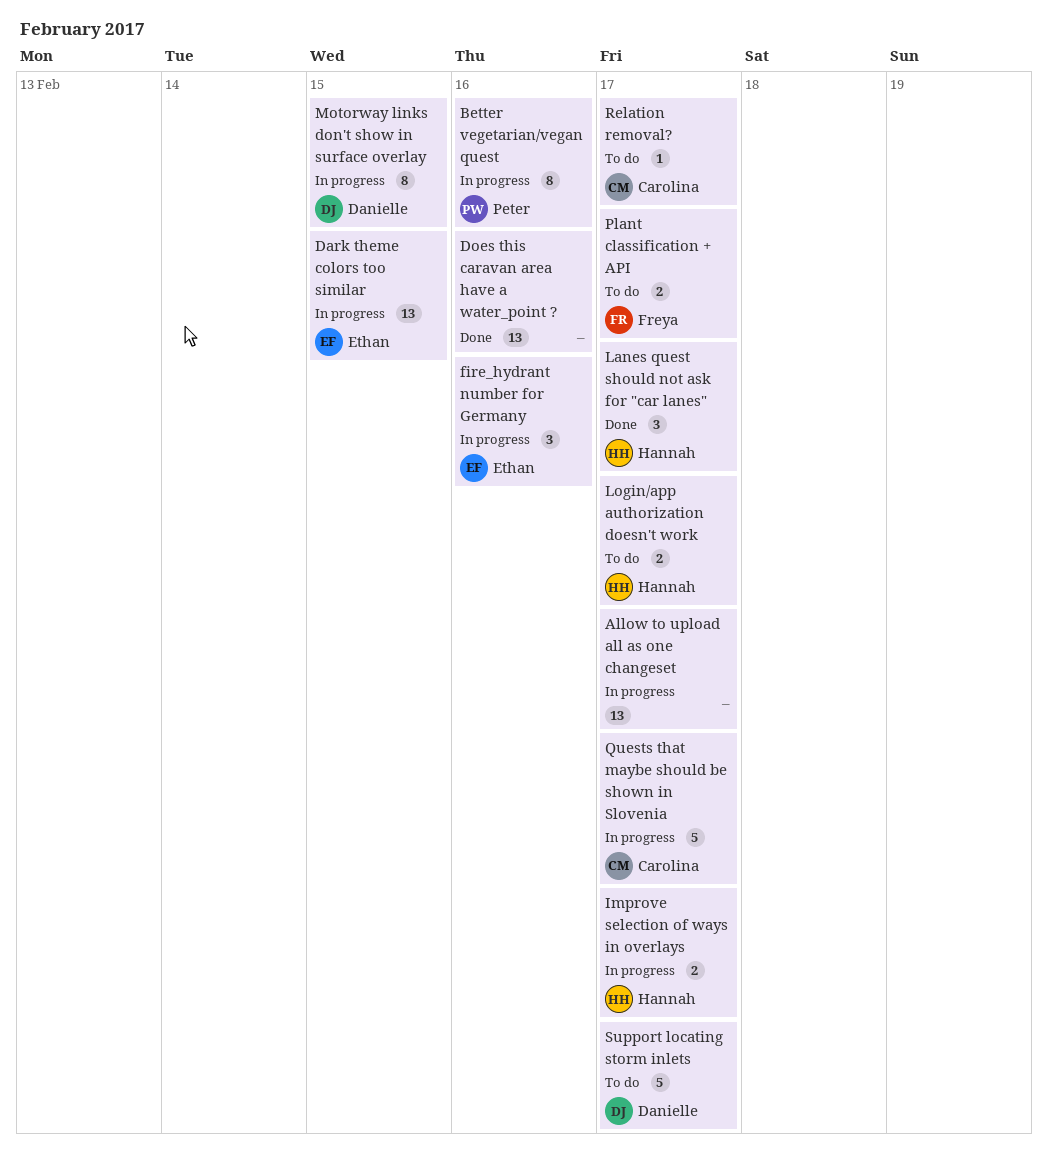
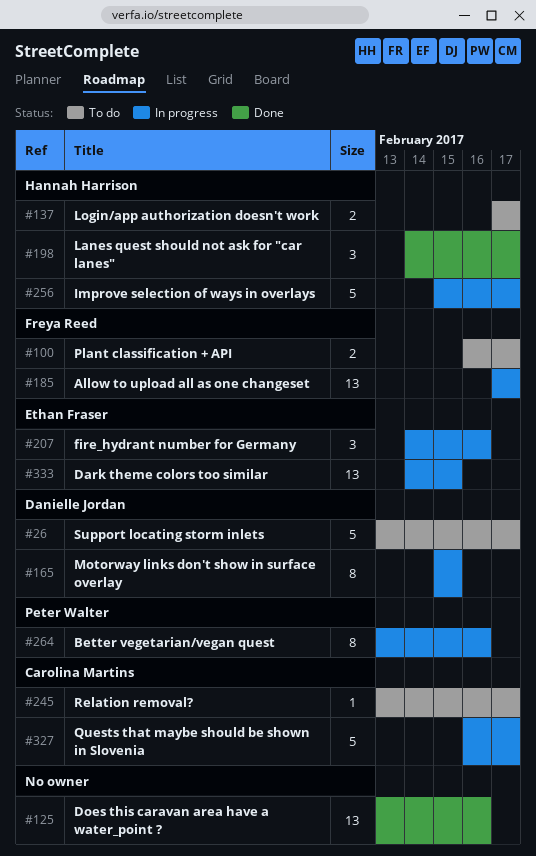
Allow to upload all as one changeset, owner: none -> Freya Reed
Improve selection of ways in overlays, estimate: 2 -> 5

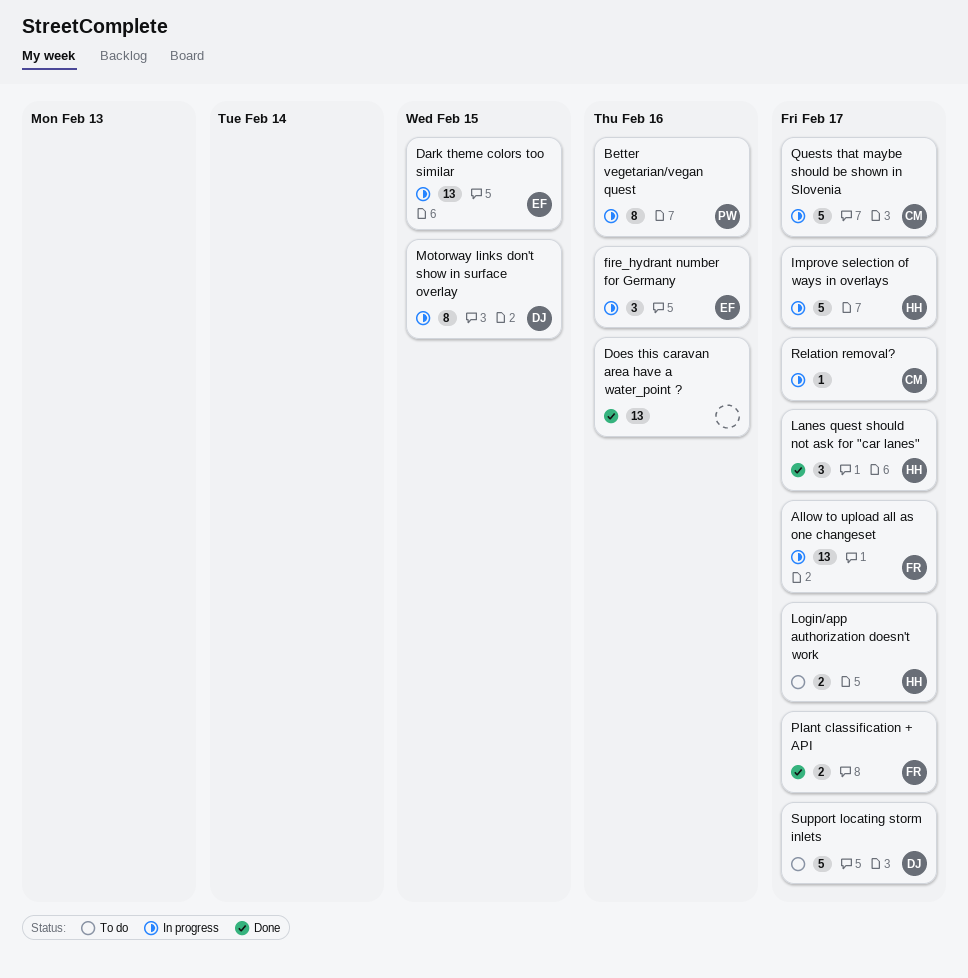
Plant classification + API, status: To do -> Done
Relation removal?, status: To do -> In progress

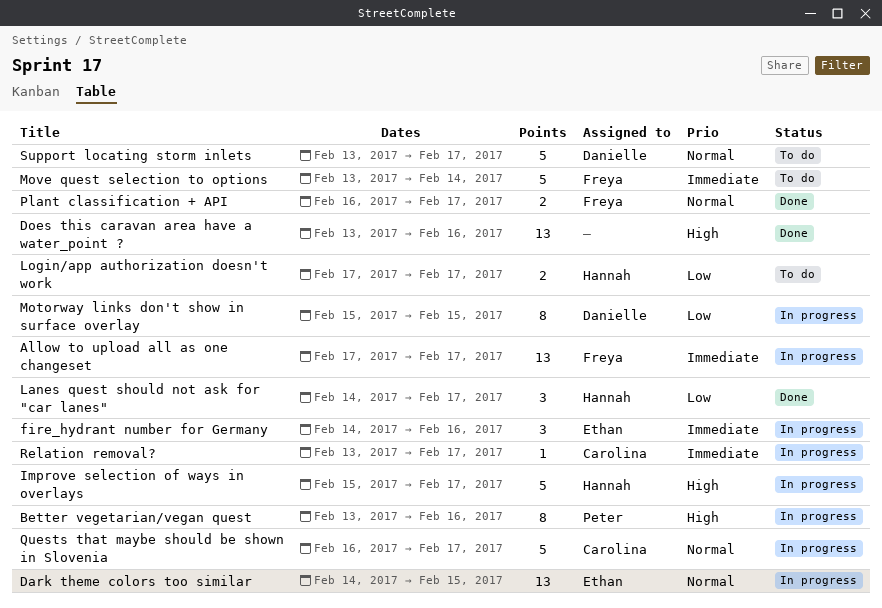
Move quest selection to options: none -> present

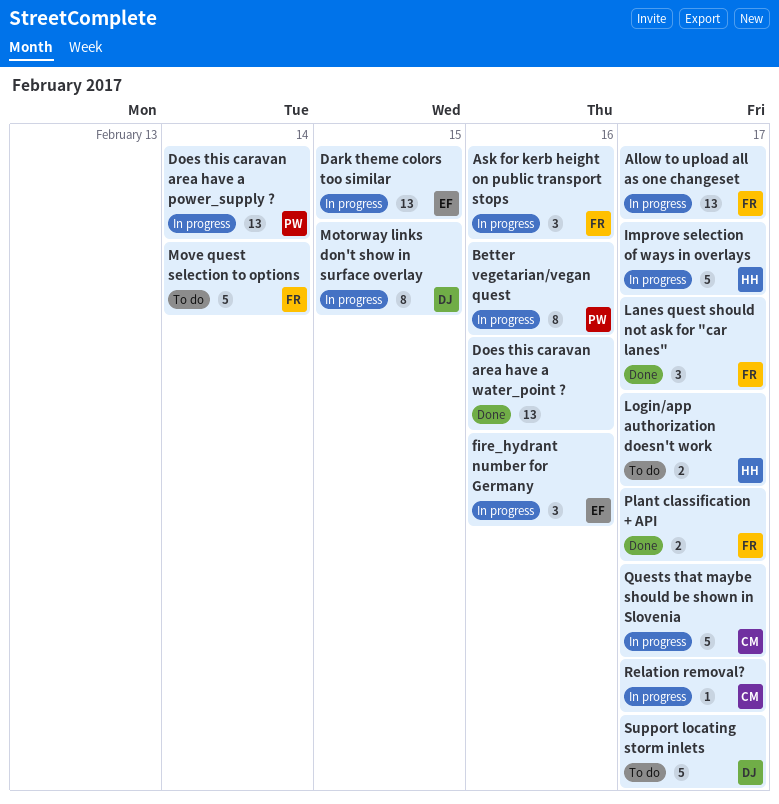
Ask for kerb height on public transport stops: none -> present
Does this caravan area have a power_supply ?: none -> present
Lanes quest should not ask for "car lanes", owner: Hannah -> Freya

